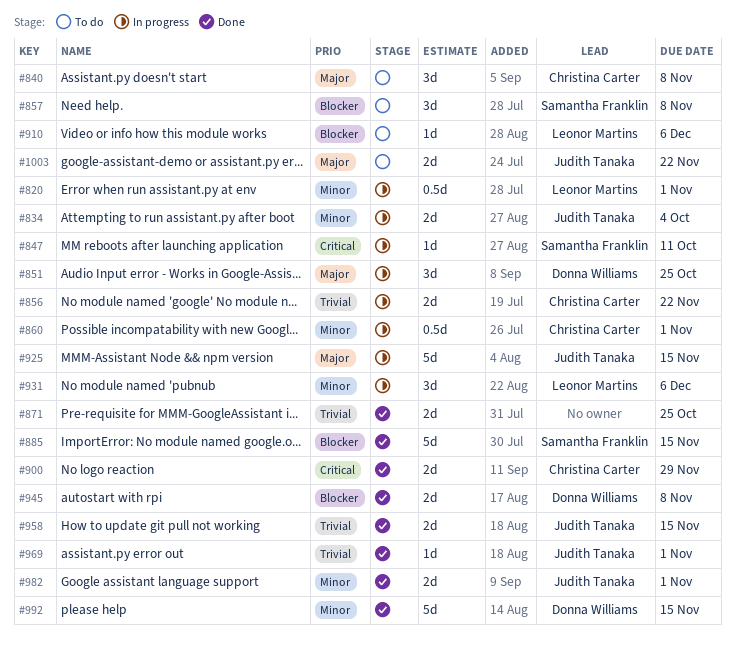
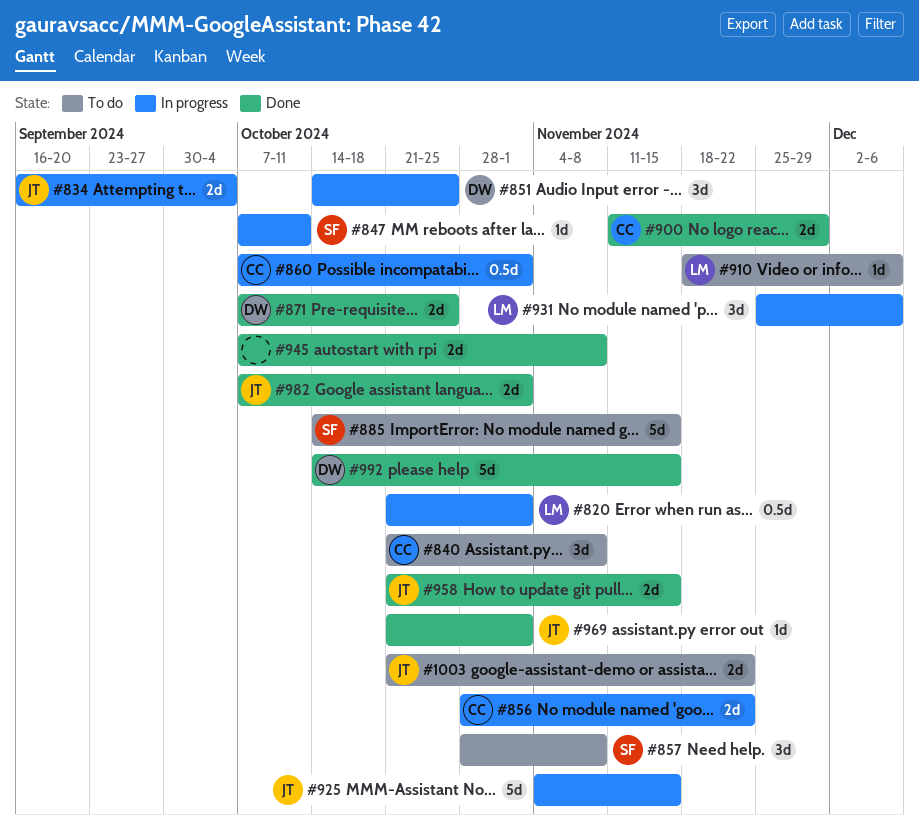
#871, owner: none -> Donna Williams
#885, status: Done -> To do
#945, owner: Donna Williams -> none

